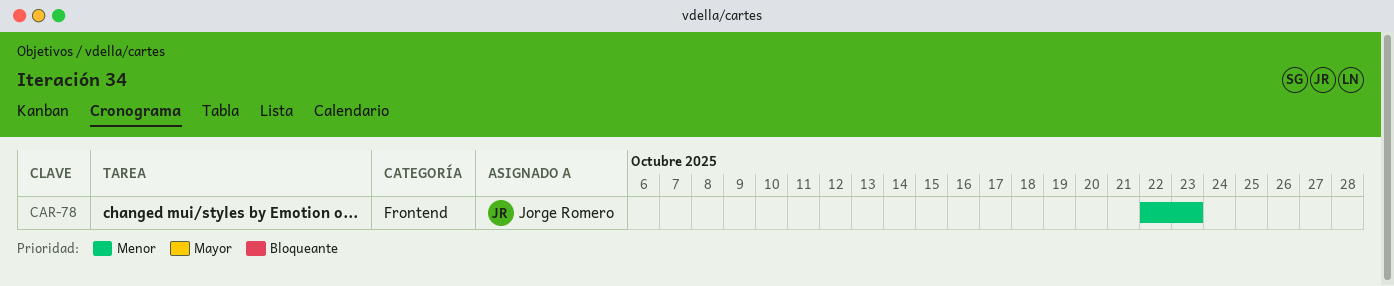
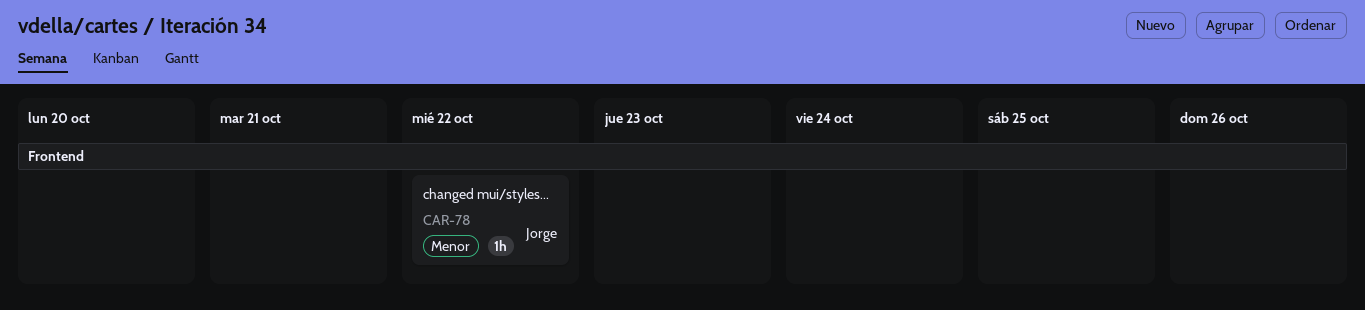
CAR-78, due: Oct 23 -> Oct 22

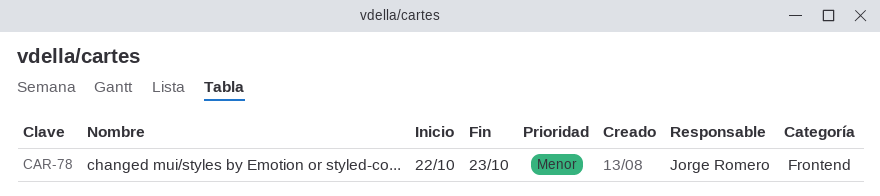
CAR-78, due: Oct 22 -> Oct 23

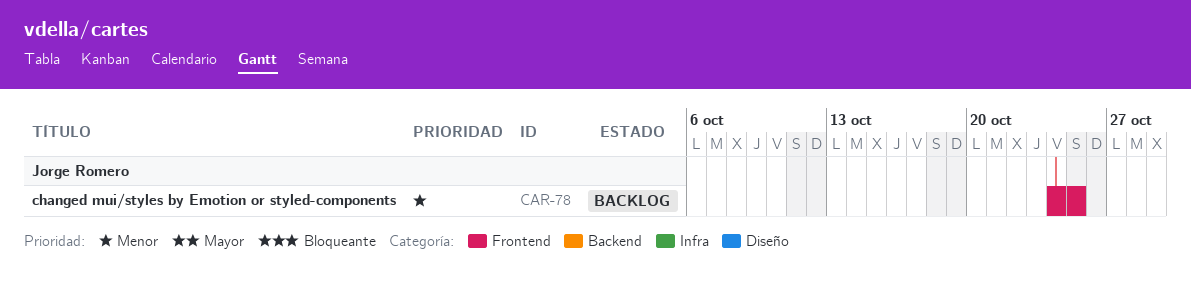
CAR-78, start: Oct 22 -> Oct 24
CAR-78, due: Oct 23 -> Oct 25

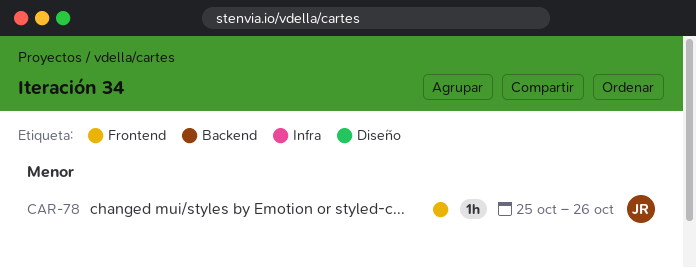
CAR-78, start: Oct 24 -> Oct 25
CAR-78, due: Oct 25 -> Oct 26

